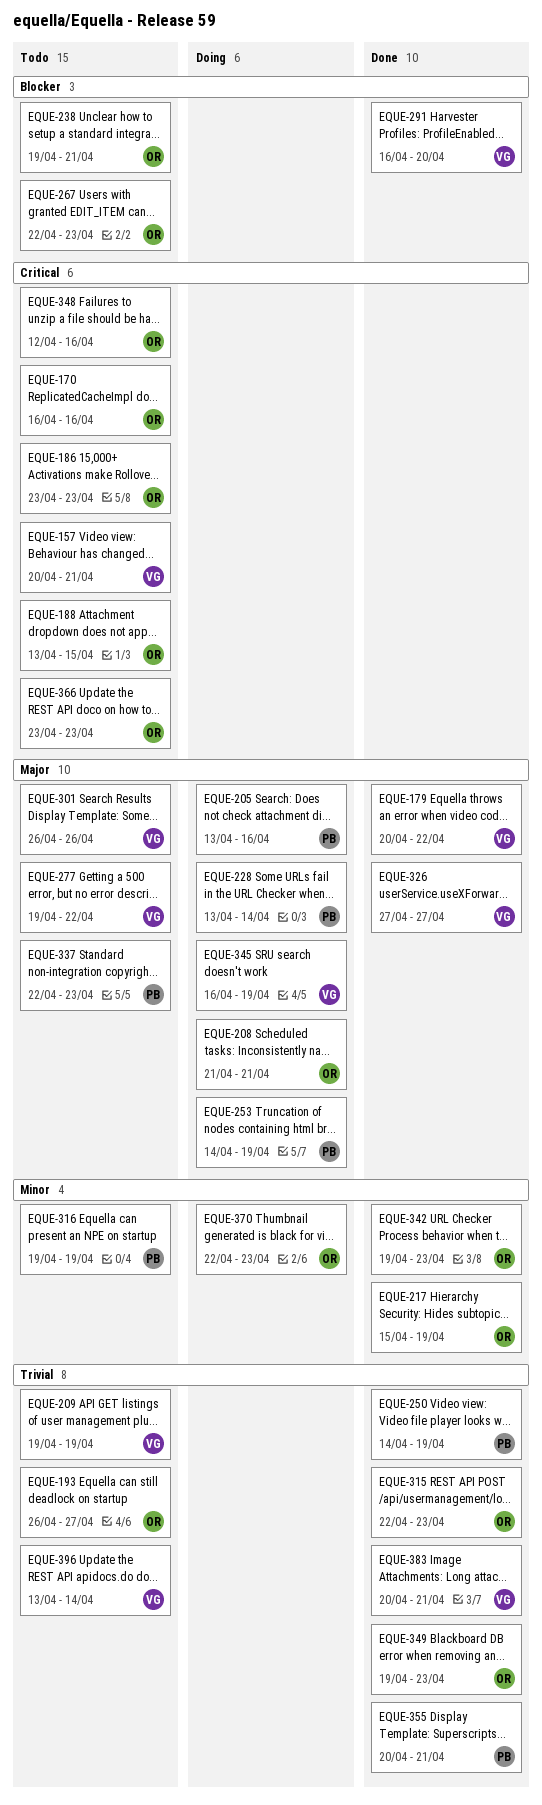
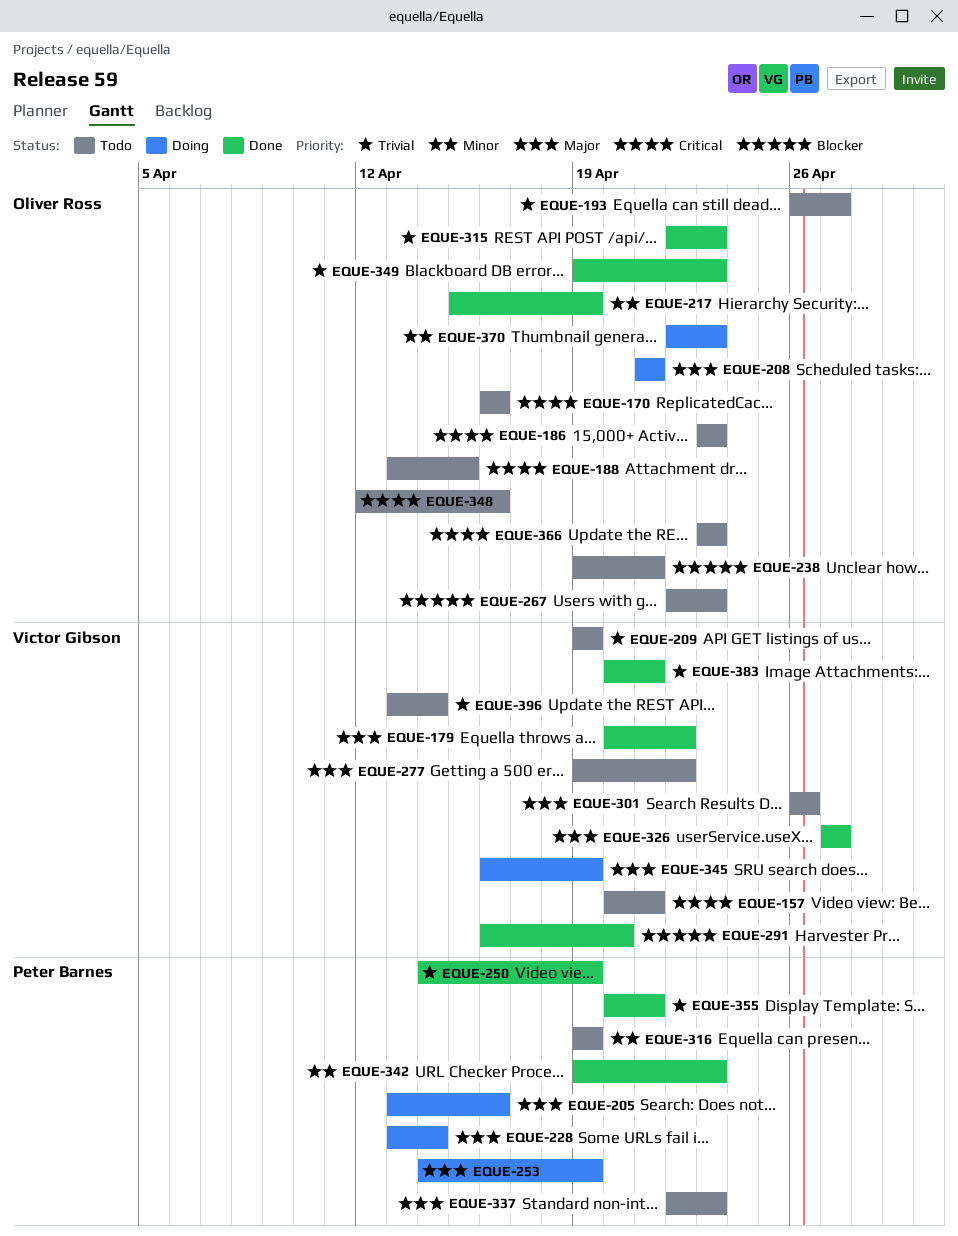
EQUE-342, owner: Oliver Ross -> Peter Barnes

